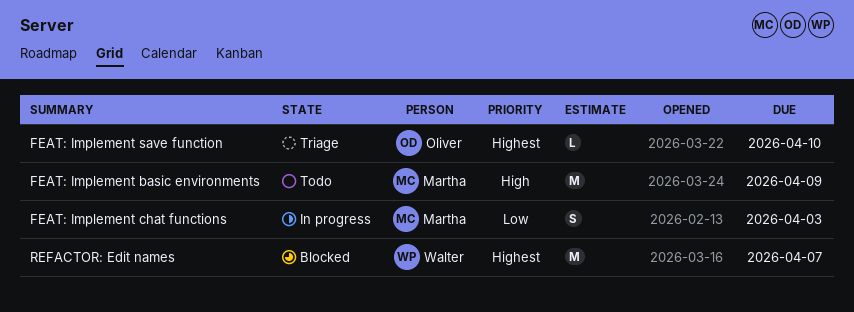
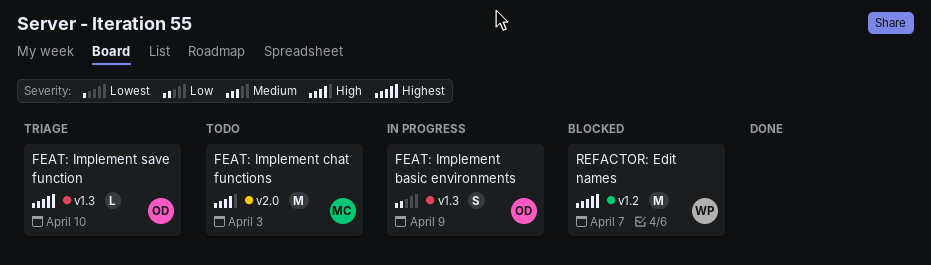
FEAT: Implement basic environments, status: Todo -> In progress
FEAT: Implement basic environments, owner: Martha -> Oliver
FEAT: Implement basic environments, priority: High -> Low
FEAT: Implement basic environments, estimate: M -> S
FEAT: Implement chat functions, status: In progress -> Todo
FEAT: Implement chat functions, priority: Low -> High
FEAT: Implement chat functions, estimate: S -> M

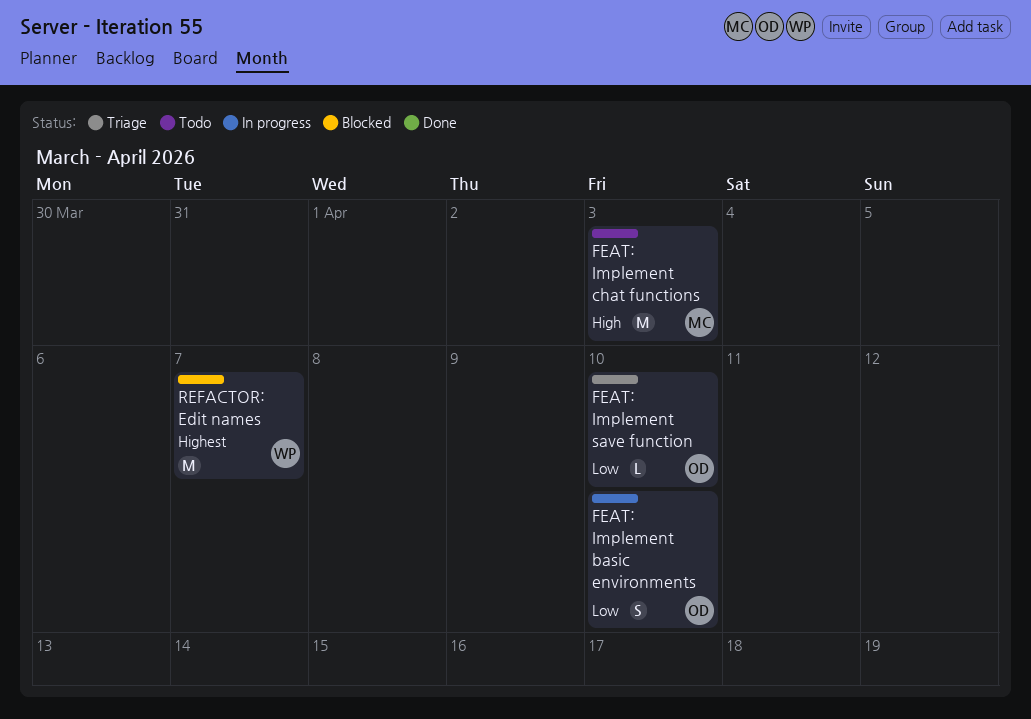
FEAT: Implement basic environments, due: Apr 9 -> Apr 10
FEAT: Implement save function, priority: Highest -> Low

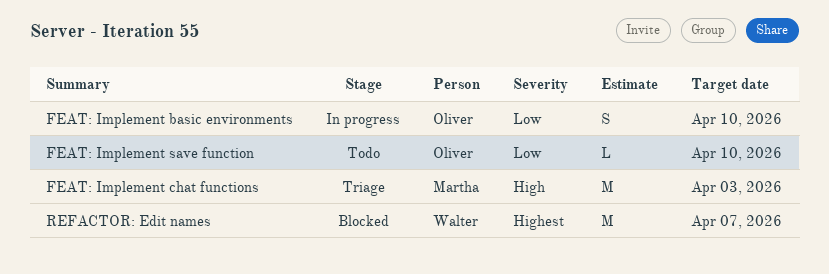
FEAT: Implement chat functions, status: Todo -> Triage
FEAT: Implement save function, status: Triage -> Todo

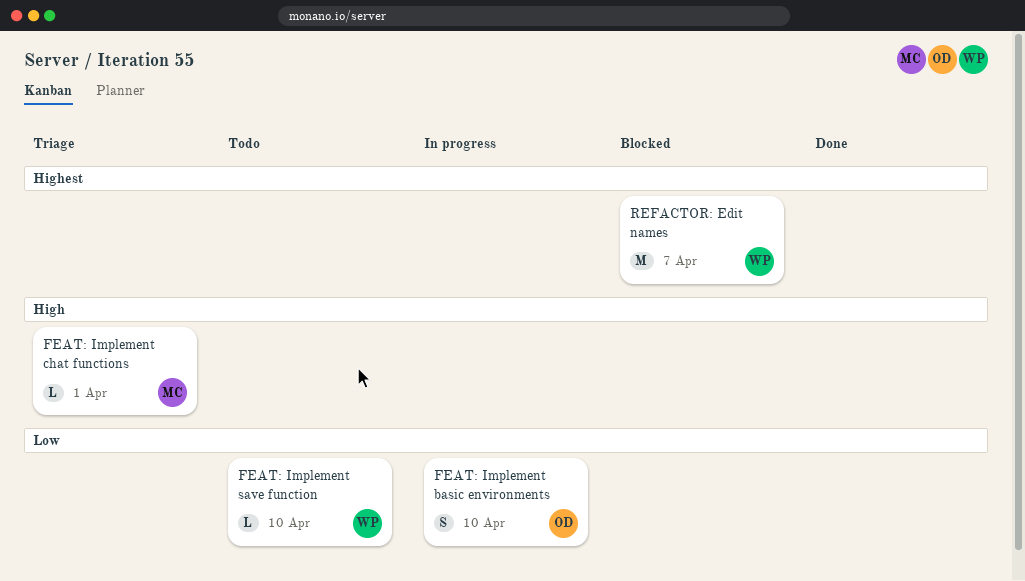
FEAT: Implement chat functions, estimate: M -> L
FEAT: Implement chat functions, due: Apr 3 -> Apr 1
FEAT: Implement save function, owner: Oliver -> Walter

